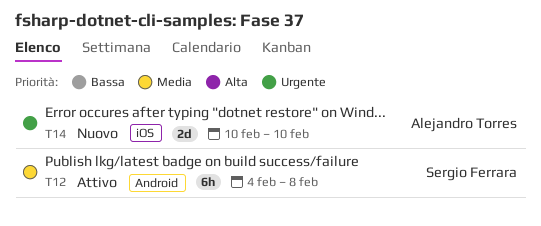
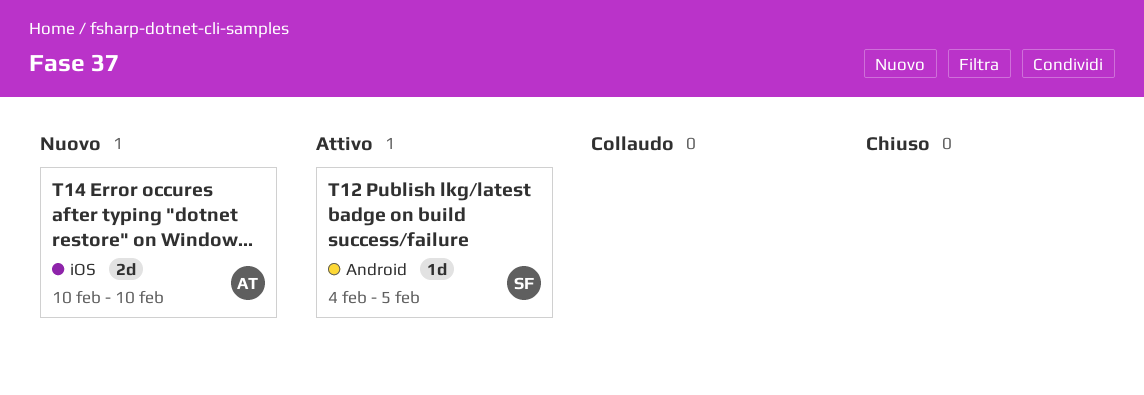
T12, estimate: 6h -> 1d
T12, due: Feb 8 -> Feb 5

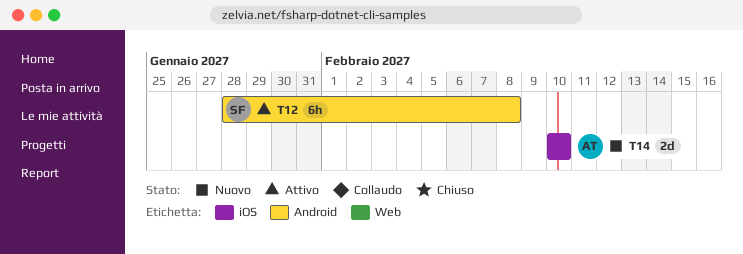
T12, estimate: 1d -> 6h
T12, start: Feb 4 -> Jan 28
T12, due: Feb 5 -> Feb 8

